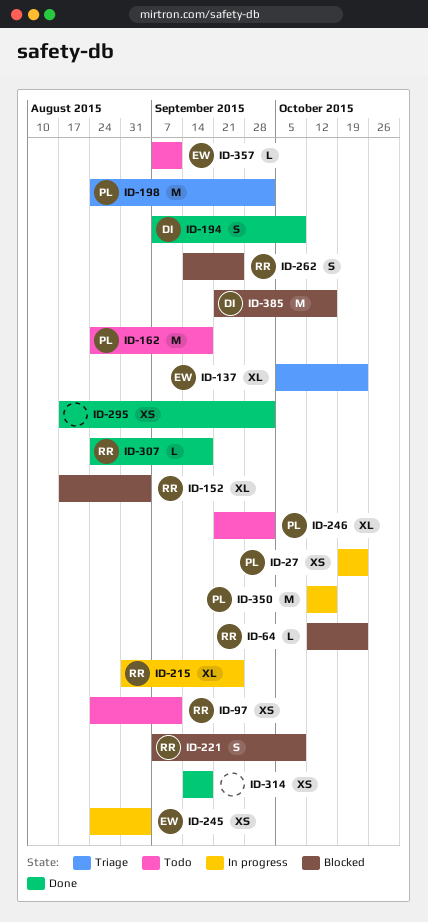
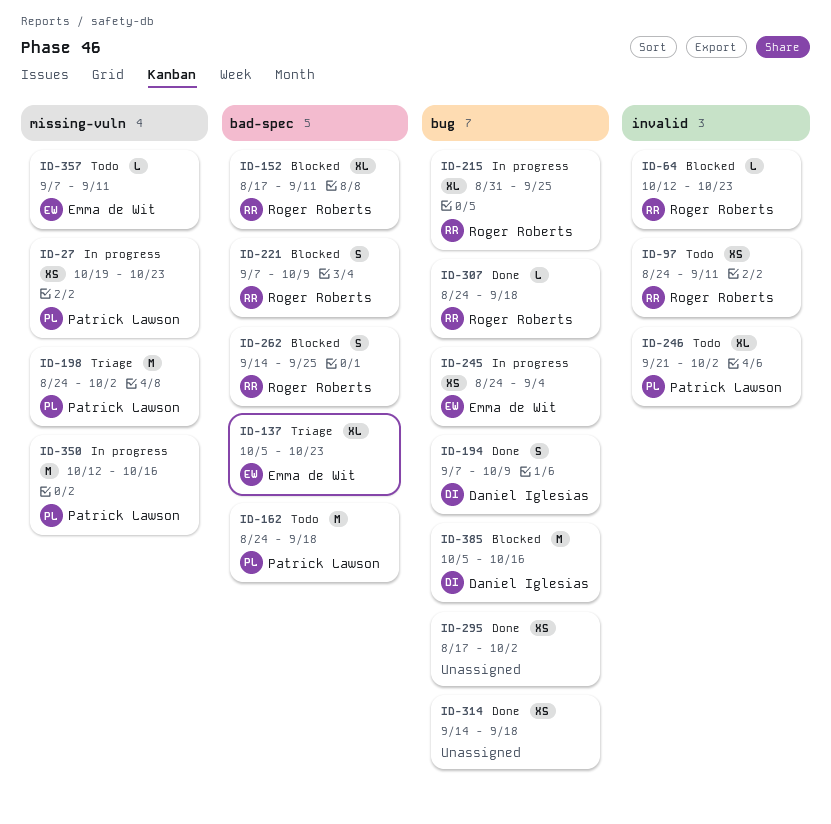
ID-152, due: Sep 4 -> Sep 11
ID-385, start: Sep 21 -> Oct 5

